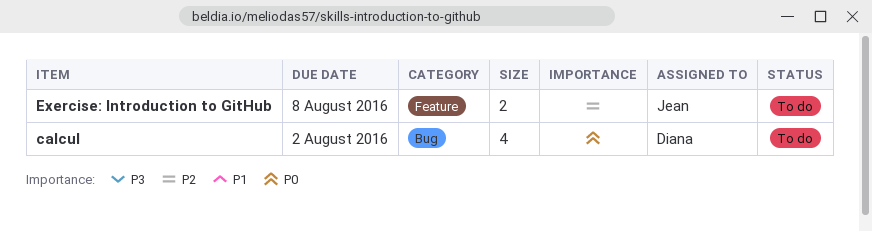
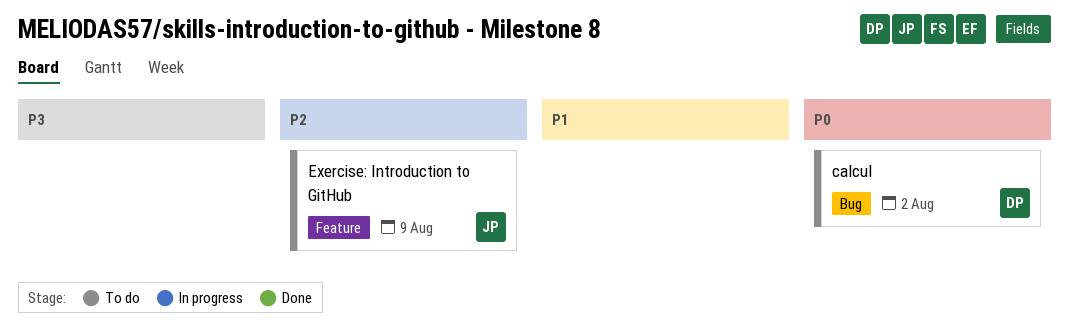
Exercise: Introduction to GitHub, due: Aug 8 -> Aug 9

